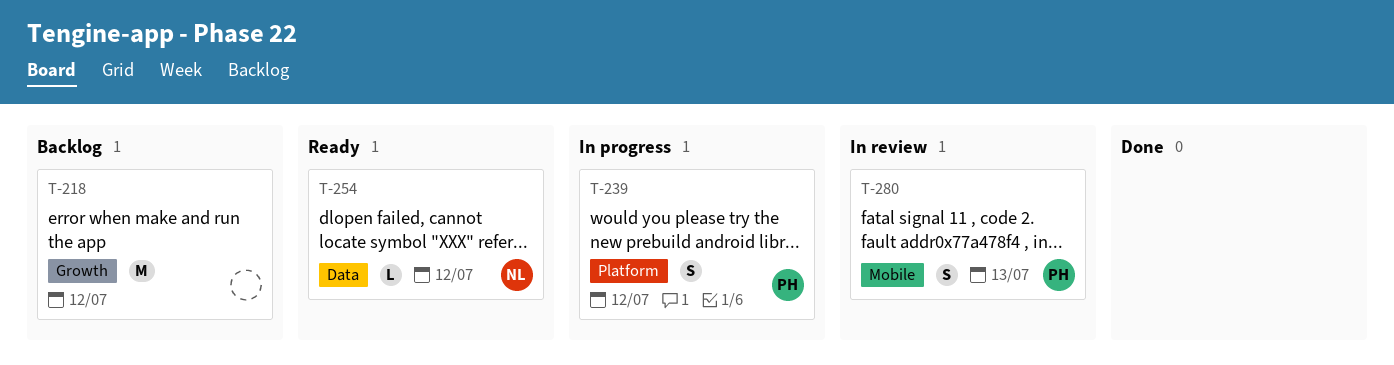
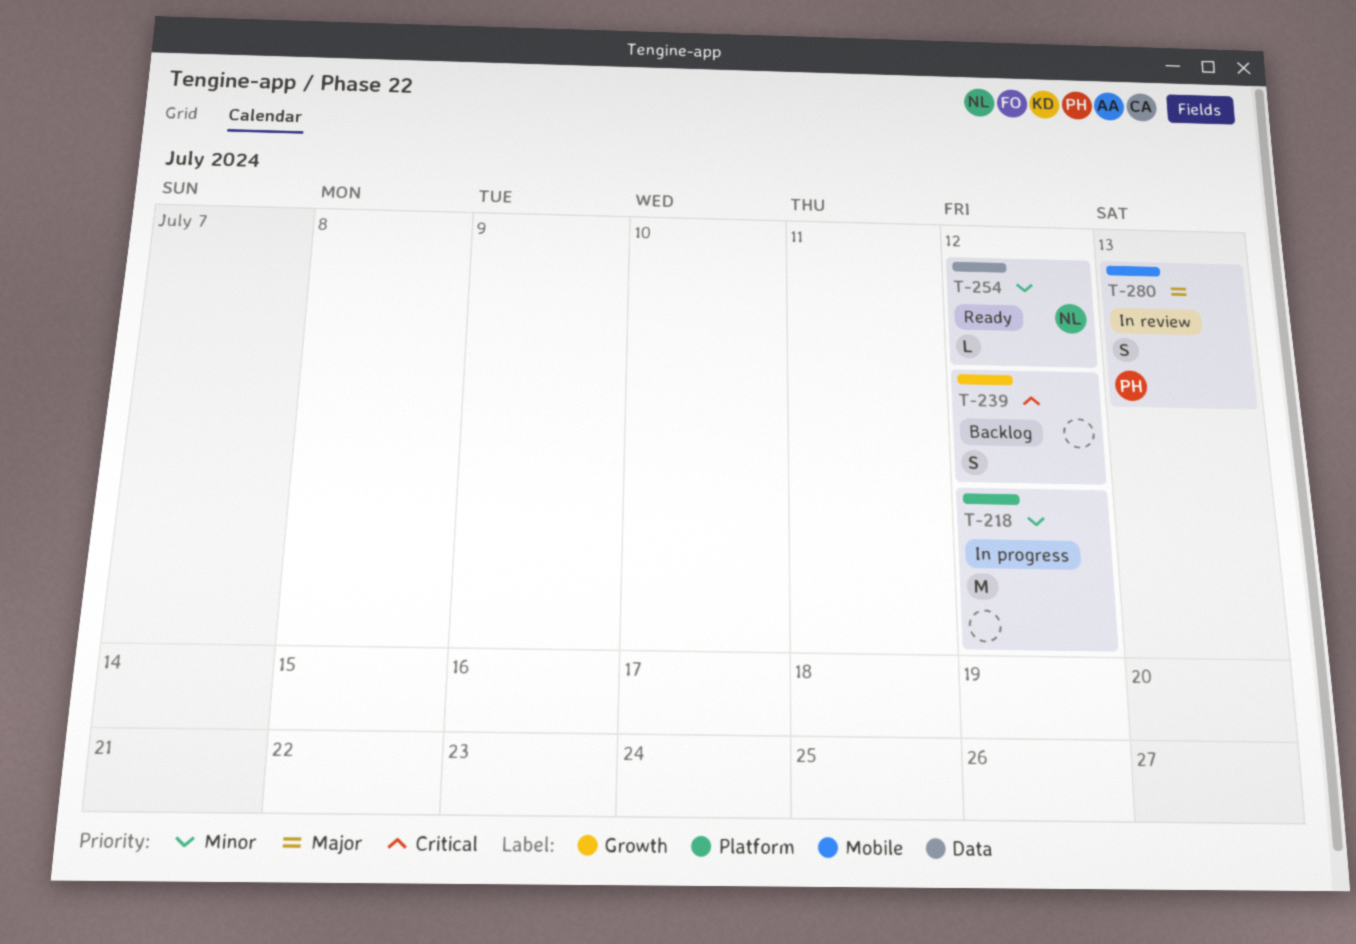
T-218, status: Backlog -> In progress
T-218, label: Growth -> Platform
T-239, status: In progress -> Backlog
T-239, owner: PH -> none
T-239, label: Platform -> Growth

